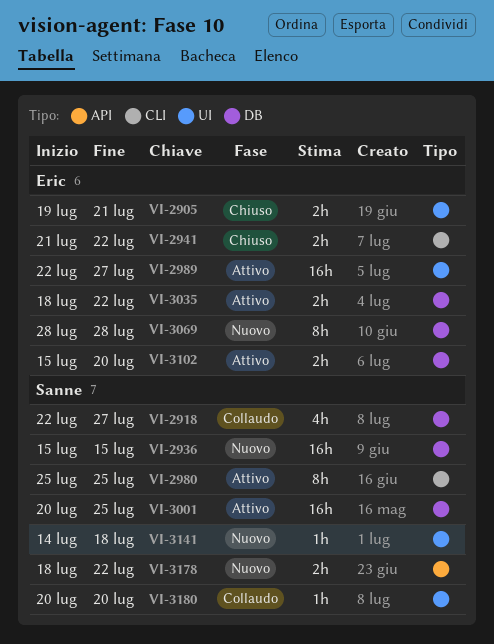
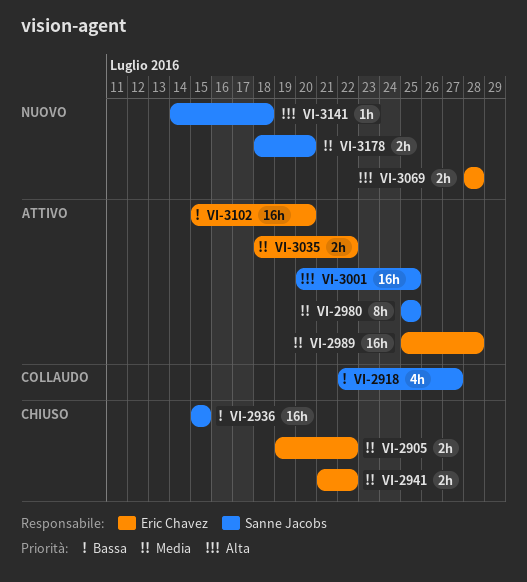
VI-2905, due: Jul 21 -> Jul 22
VI-2936, status: Nuovo -> Chiuso
VI-2989, start: Jul 22 -> Jul 25
VI-2989, due: Jul 27 -> Jul 28
VI-3069, estimate: 8h -> 2h
VI-3102, estimate: 2h -> 16h
VI-3178, due: Jul 22 -> Jul 20
VI-3180: present -> none

